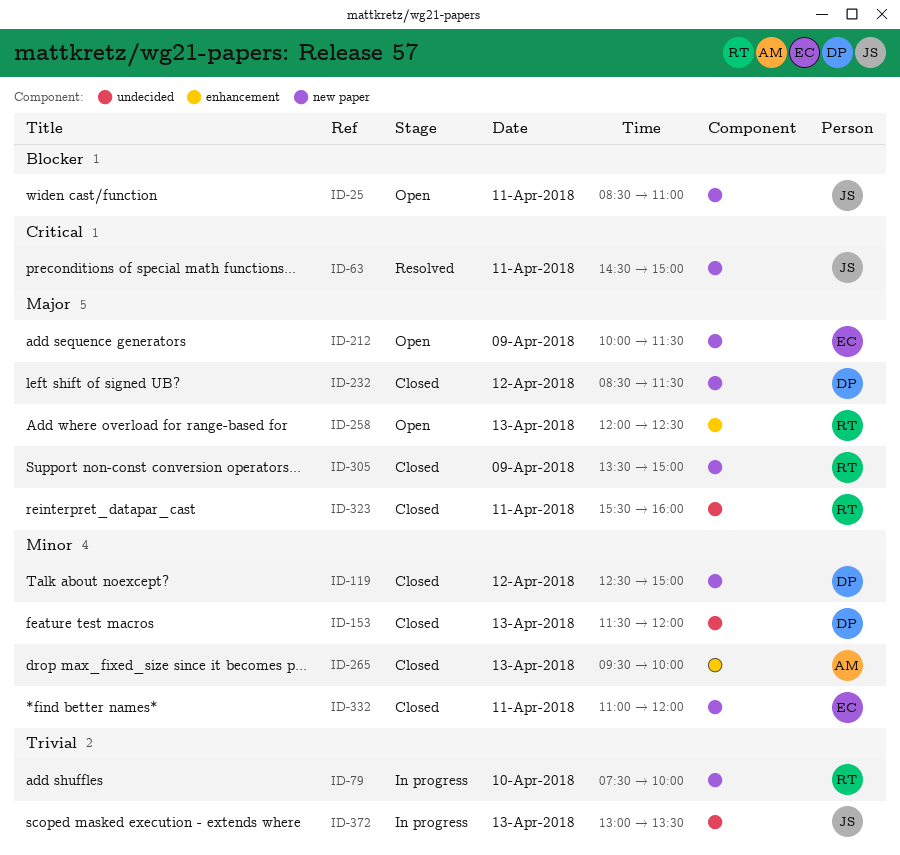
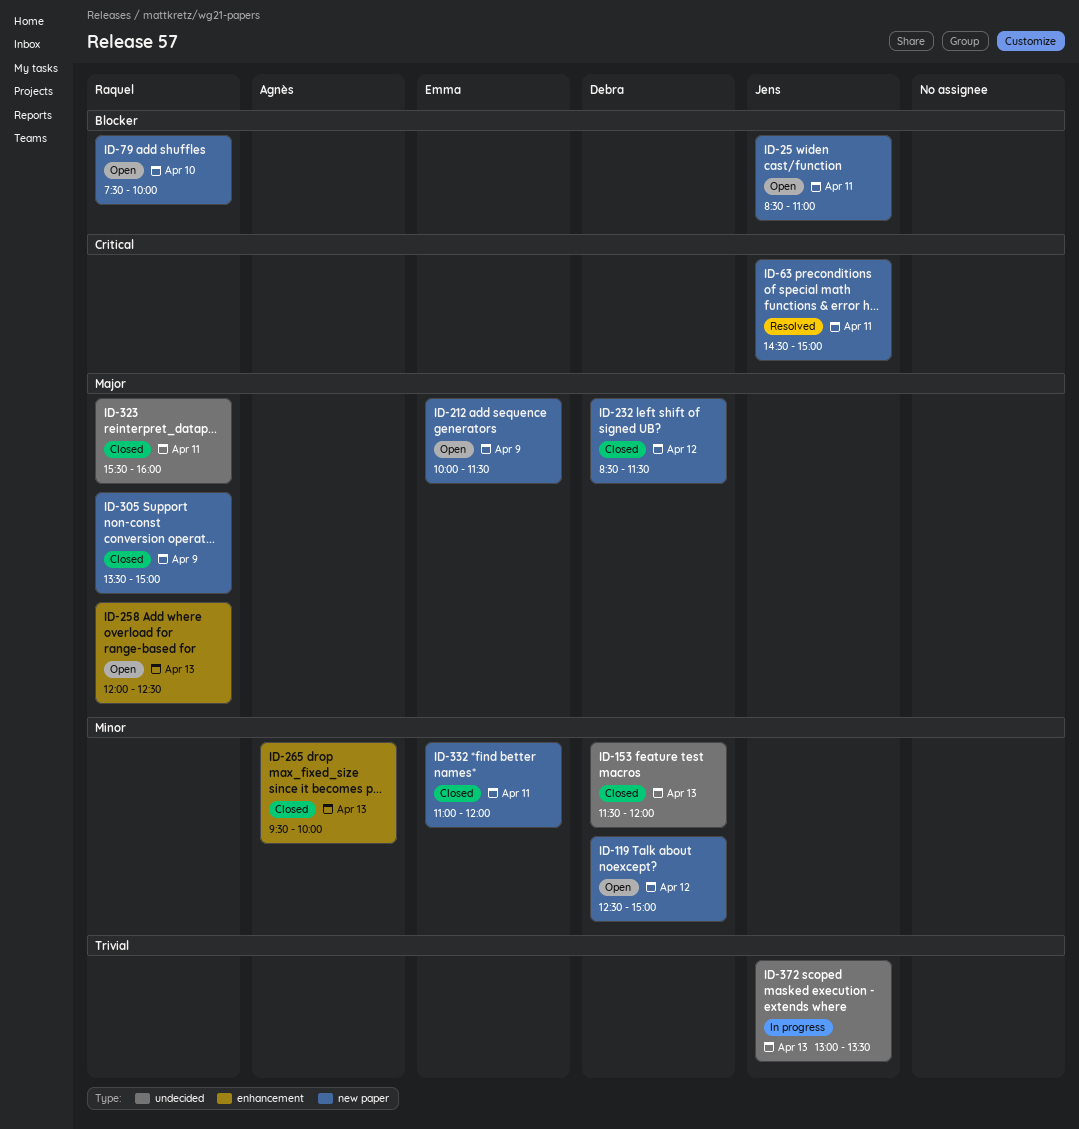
ID-79, status: In progress -> Open
ID-79, priority: Trivial -> Blocker
ID-119, status: Closed -> Open

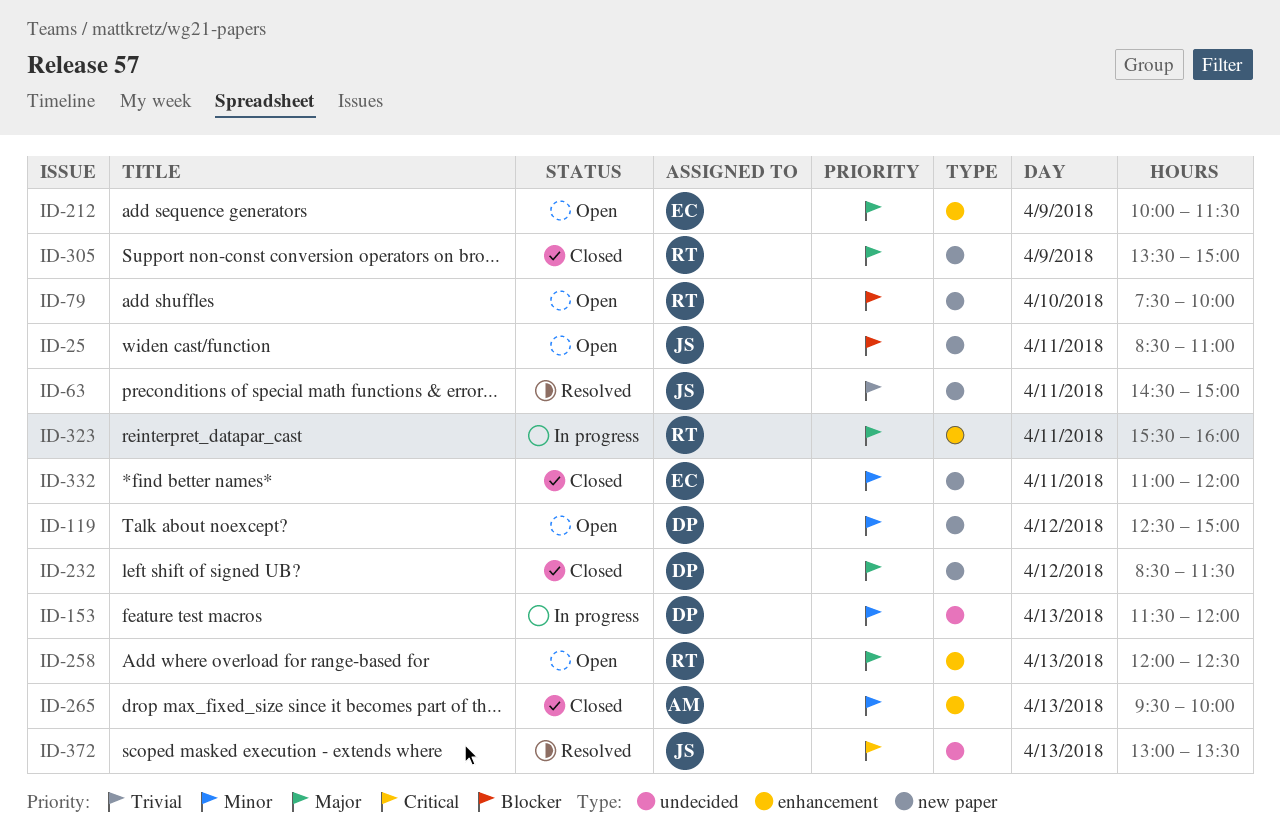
ID-63, priority: Critical -> Trivial
ID-153, status: Closed -> In progress
ID-212, label: new paper -> enhancement
ID-323, status: Closed -> In progress
ID-323, label: undecided -> enhancement
ID-372, status: In progress -> Resolved
ID-372, priority: Trivial -> Critical

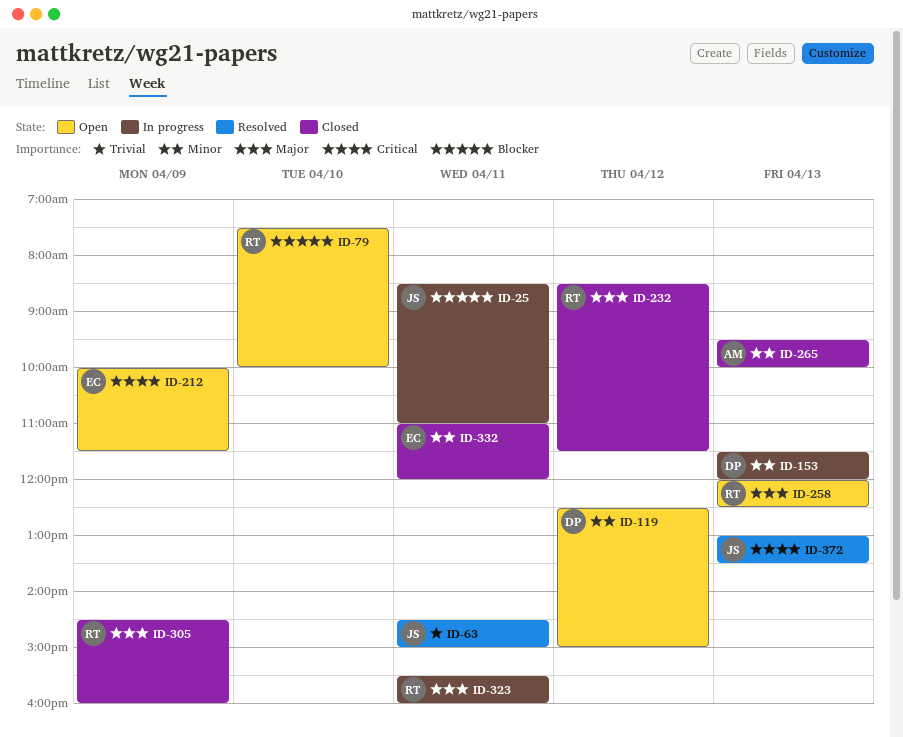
ID-25, status: Open -> In progress
ID-212, priority: Major -> Critical
ID-232, owner: DP -> RT
ID-305, begins: 13:30 -> 14:30
ID-305, ends: 15:00 -> 16:00

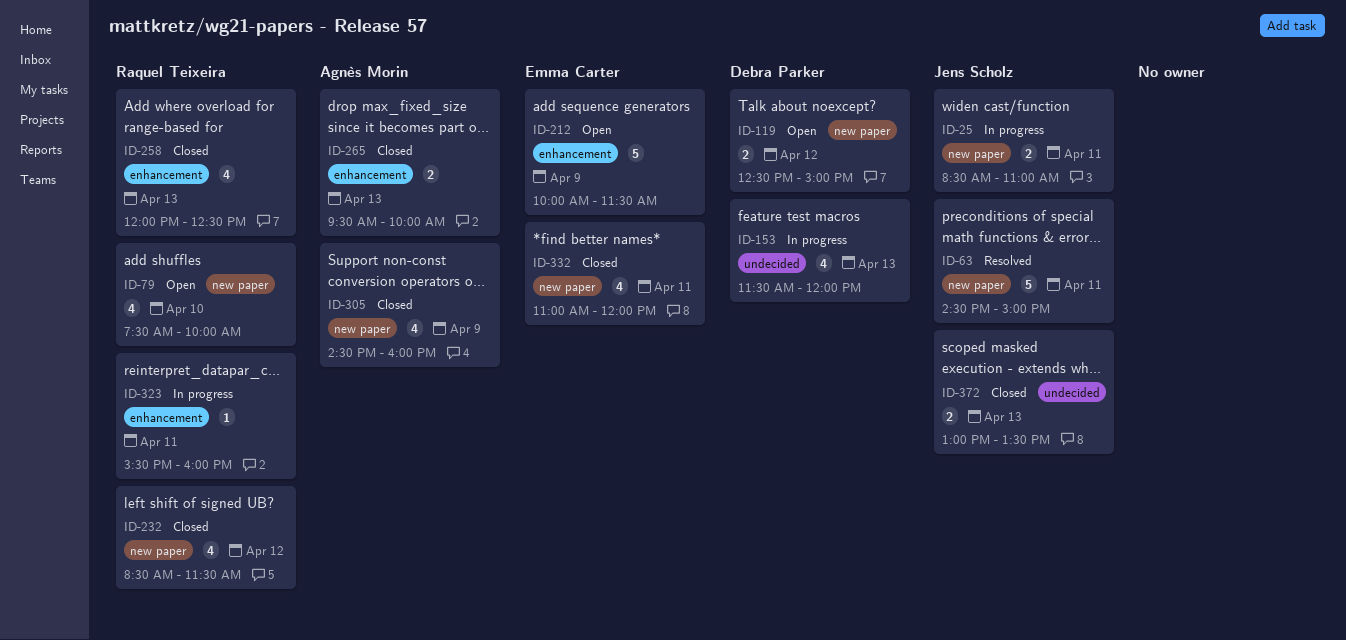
ID-258, status: Open -> Closed
ID-305, owner: Raquel Teixeira -> Agnès Morin
ID-372, status: Resolved -> Closed

